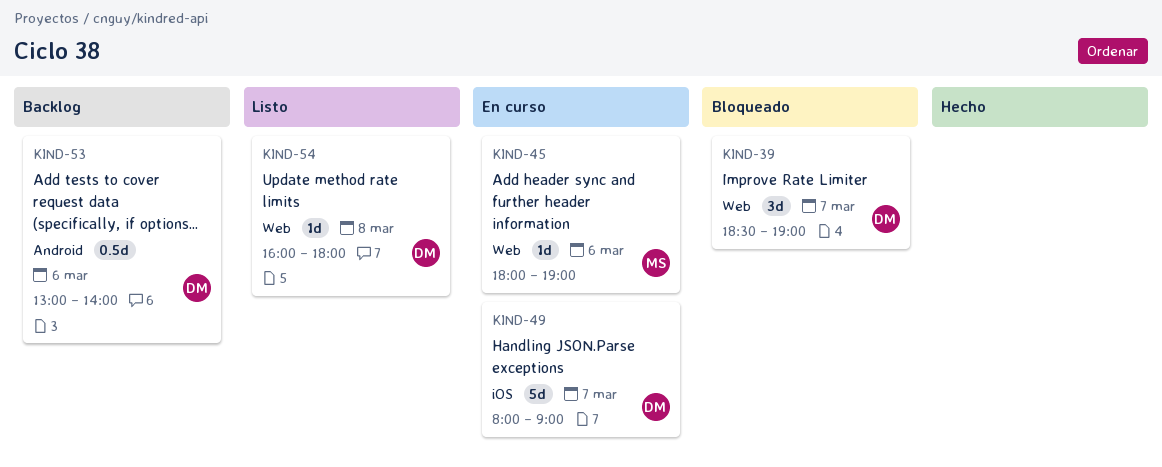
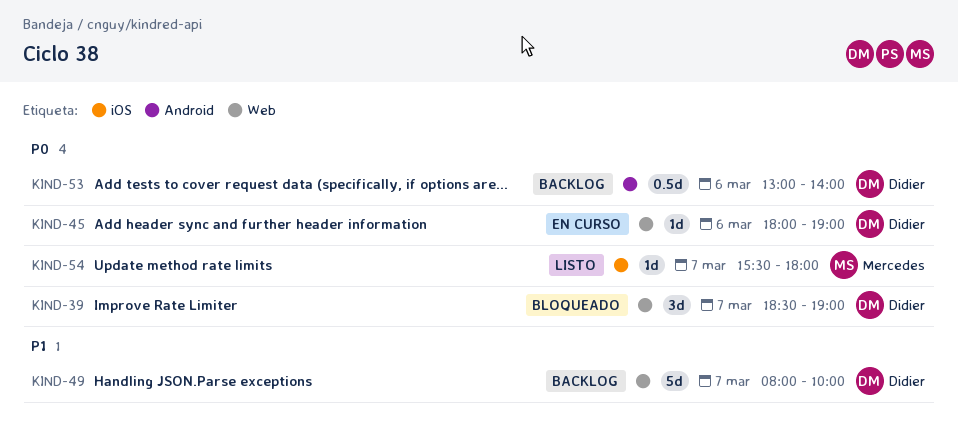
KIND-45, owner: Mercedes -> Didier
KIND-49, status: En curso -> Backlog
KIND-49, label: iOS -> Web
KIND-49, ends: 09:00 -> 10:00
KIND-54, owner: Didier -> Mercedes
KIND-54, label: Web -> iOS
KIND-54, day: Mar 8 -> Mar 7
KIND-54, begins: 16:00 -> 15:30

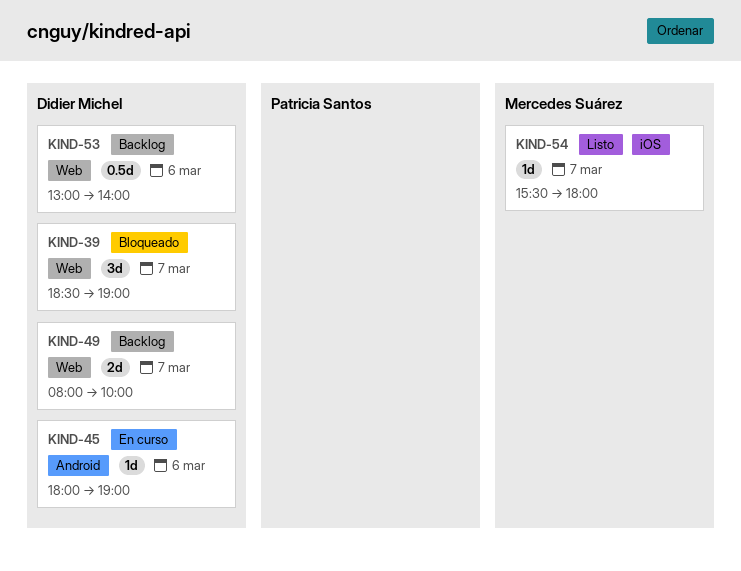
KIND-45, label: Web -> Android
KIND-49, estimate: 5d -> 2d
KIND-53, label: Android -> Web

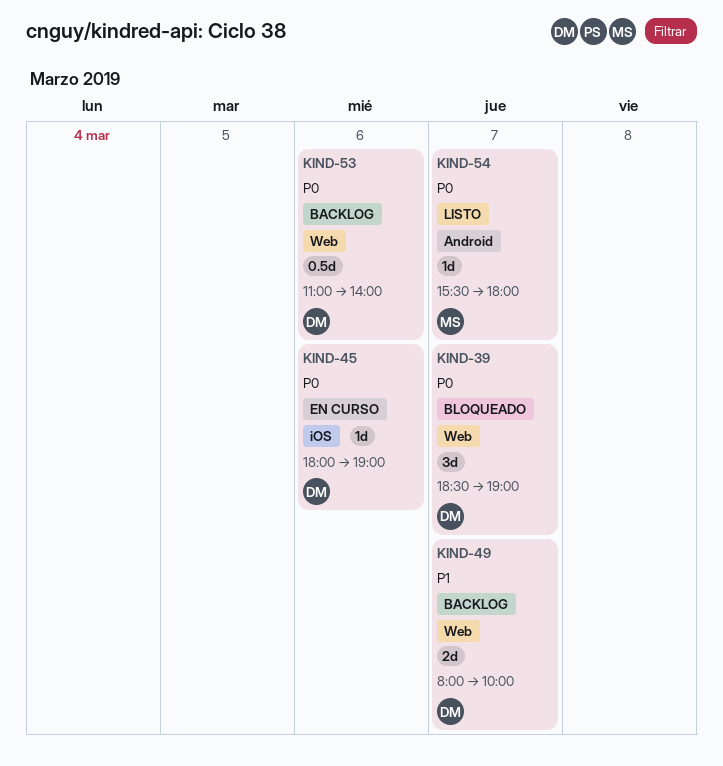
KIND-45, label: Android -> iOS
KIND-53, begins: 13:00 -> 11:00
KIND-54, label: iOS -> Android

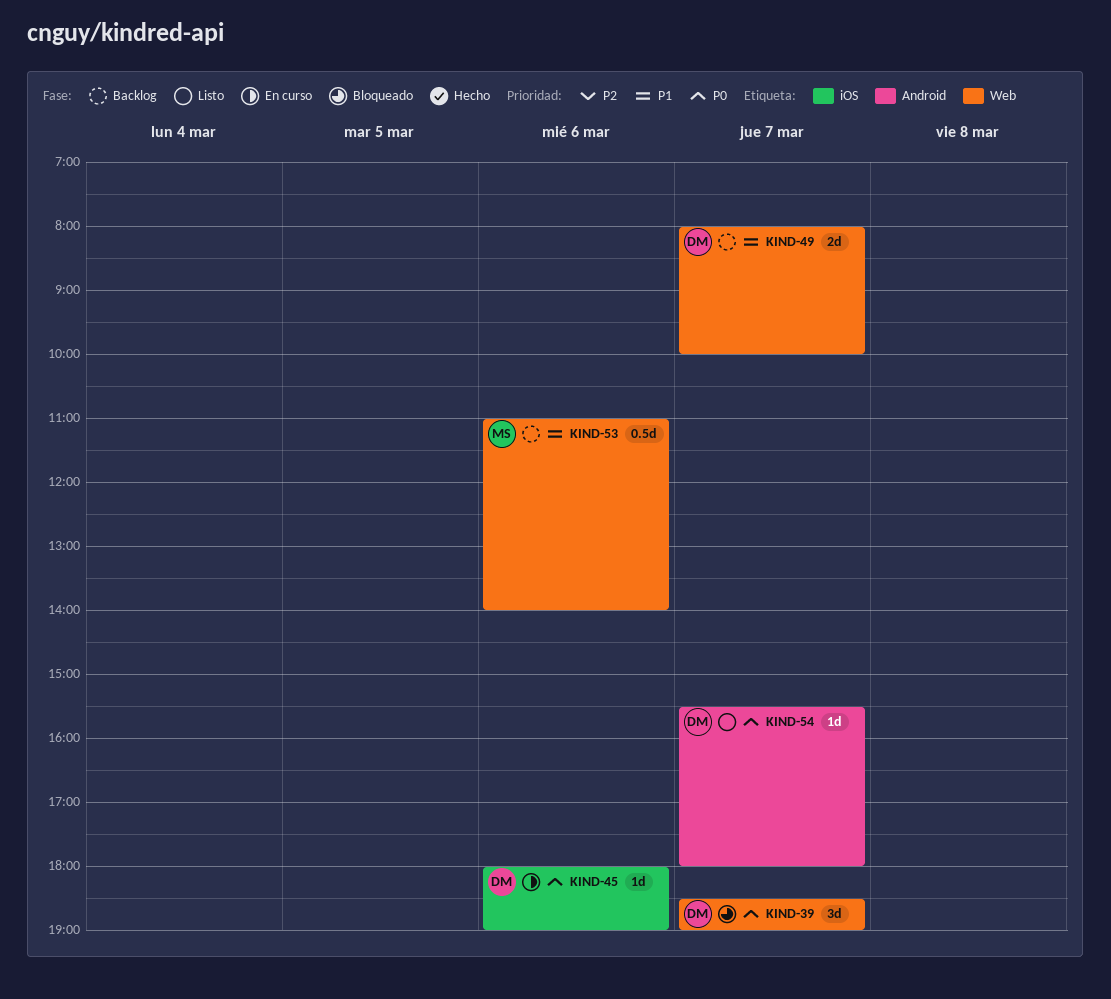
KIND-53, owner: DM -> MS
KIND-53, priority: P0 -> P1
KIND-54, owner: MS -> DM

